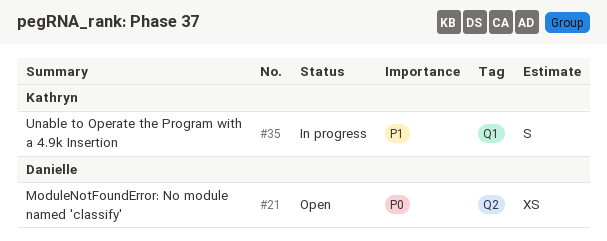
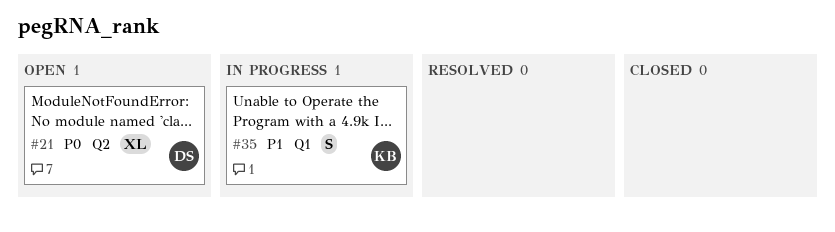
#21, estimate: XS -> XL

